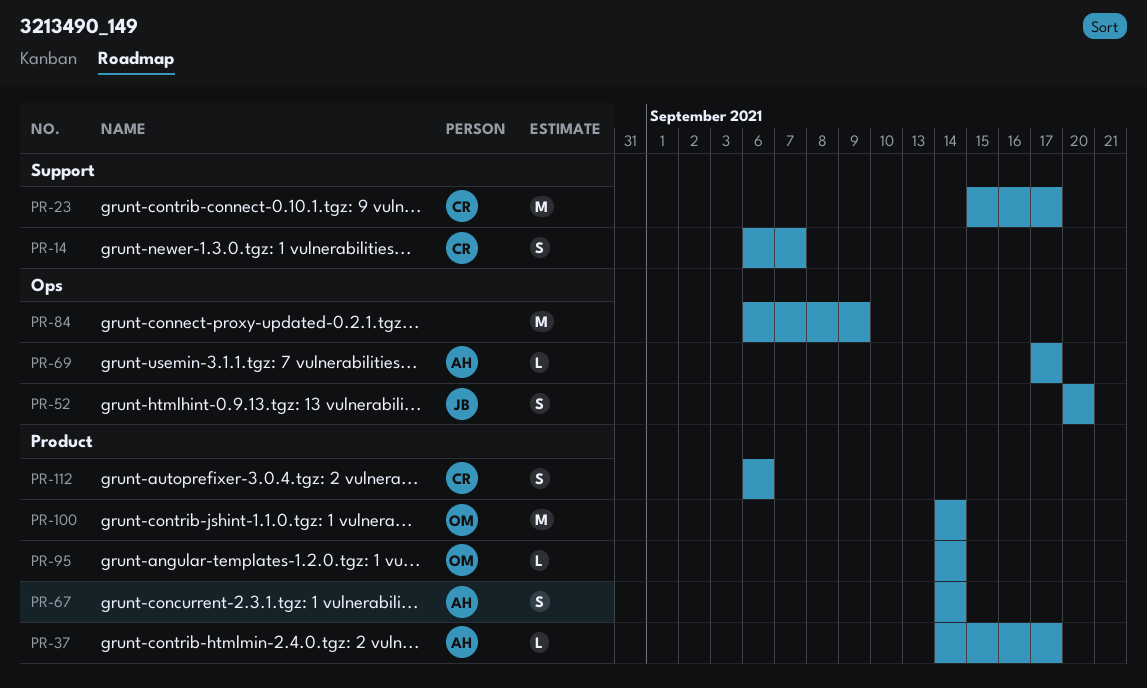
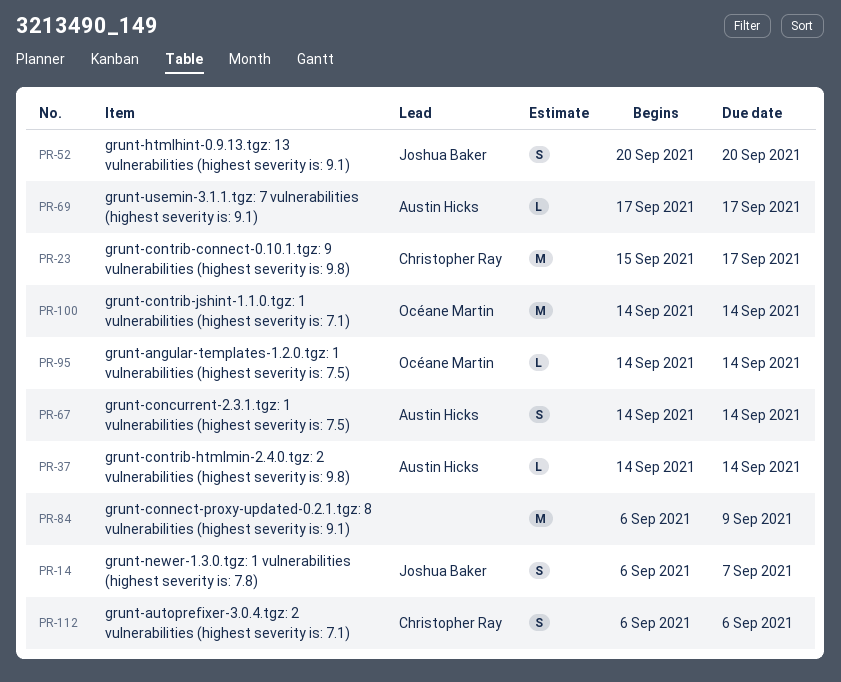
PR-14, owner: Christopher Ray -> Joshua Baker
PR-37, due: Sep 17 -> Sep 14

